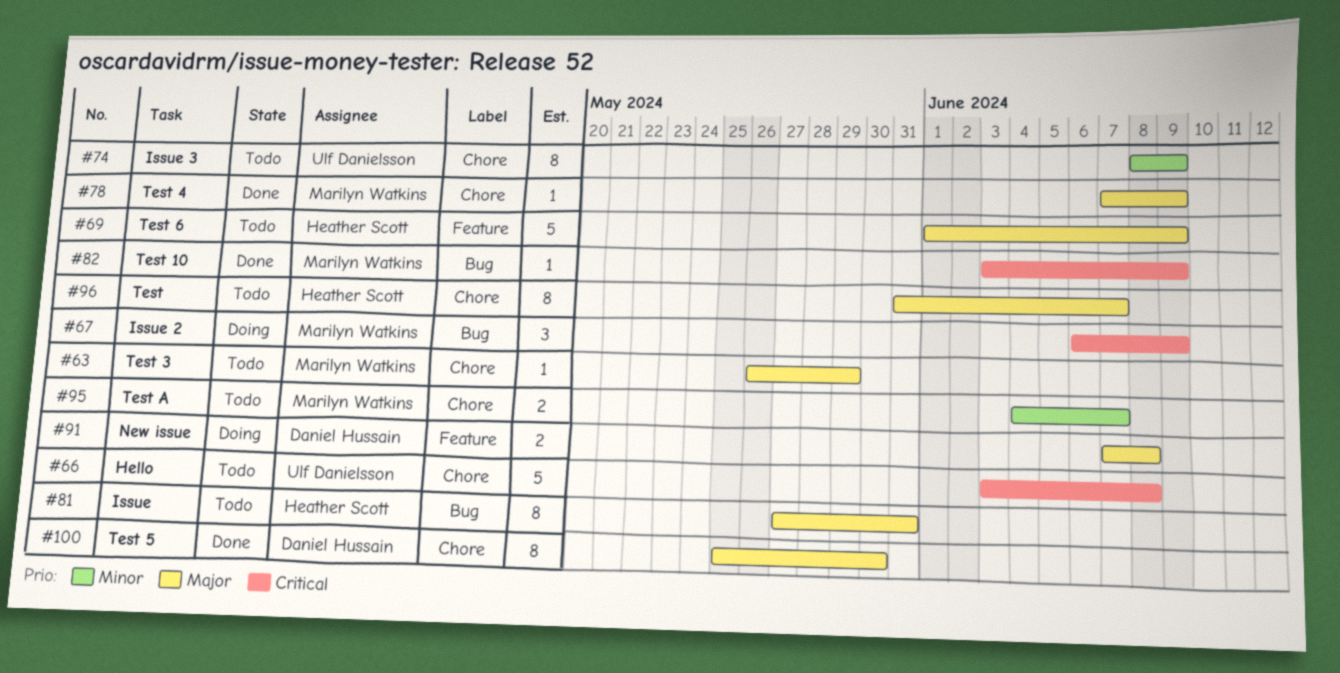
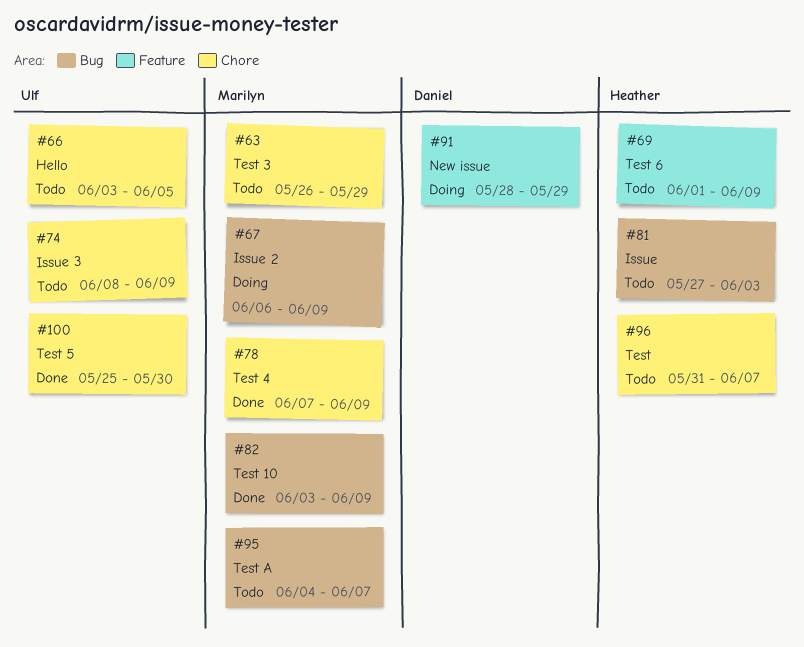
#66, due: Jun 8 -> Jun 5
#81, due: May 31 -> Jun 3
#91, start: Jun 7 -> May 28
#91, due: Jun 8 -> May 29
#95, label: Chore -> Bug
#100, owner: Daniel Hussain -> Ulf Danielsson

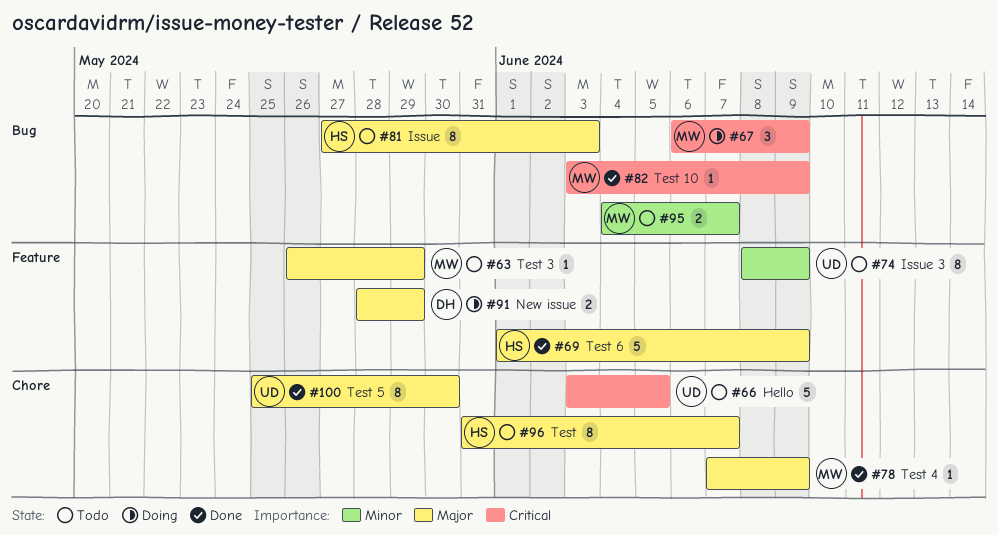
#63, label: Chore -> Feature
#69, status: Todo -> Done
#74, label: Chore -> Feature

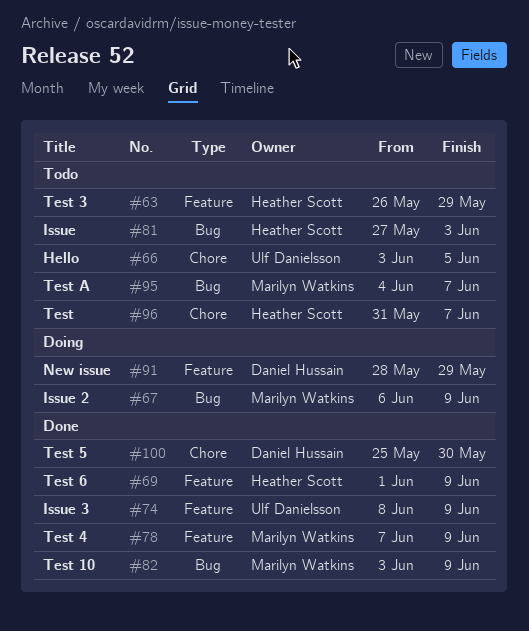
#63, owner: Marilyn Watkins -> Heather Scott
#74, status: Todo -> Done
#78, label: Chore -> Feature
#100, owner: Ulf Danielsson -> Daniel Hussain

